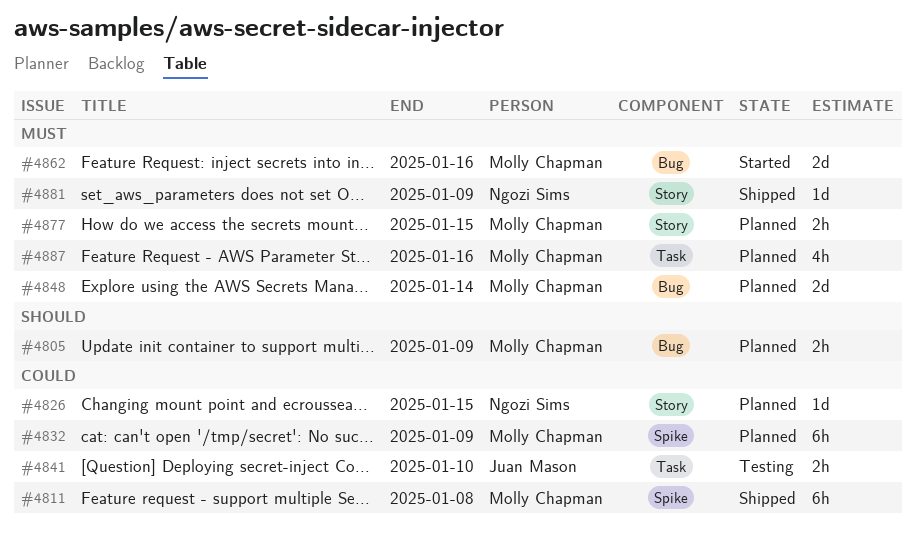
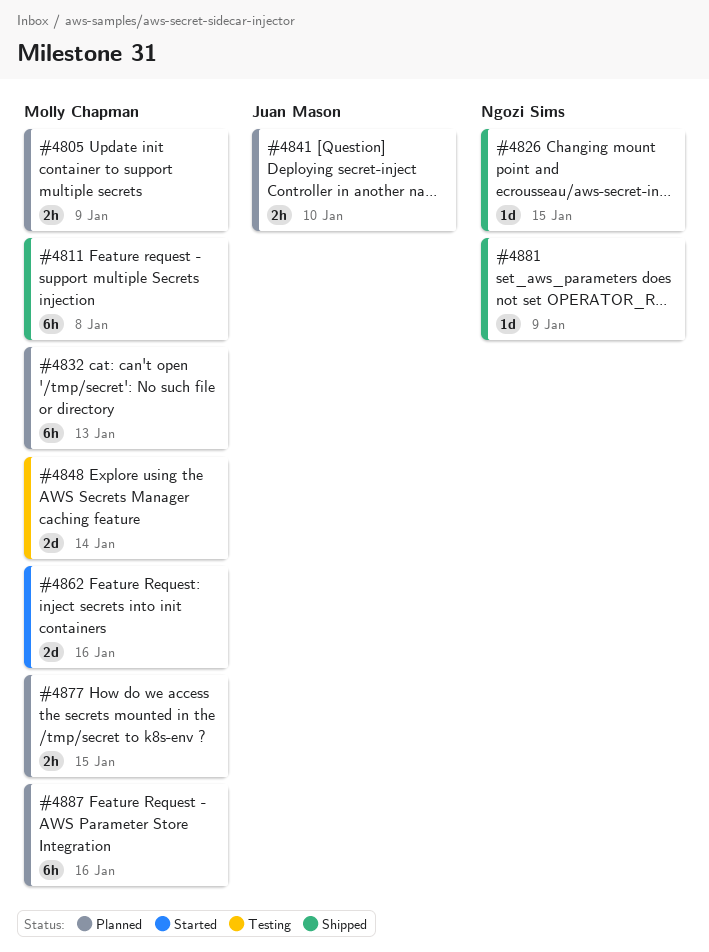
#4826, status: Planned -> Shipped
#4832, due: Jan 9 -> Jan 13
#4841, status: Testing -> Planned
#4848, status: Planned -> Testing
#4887, estimate: 4h -> 6h

